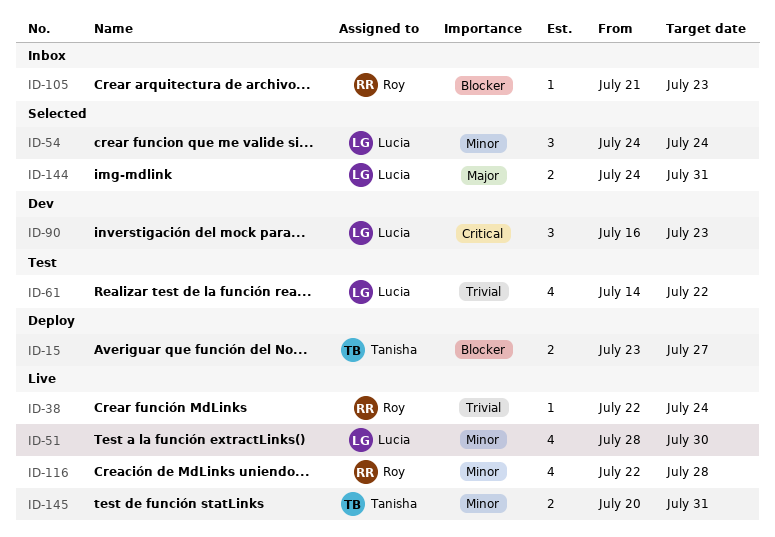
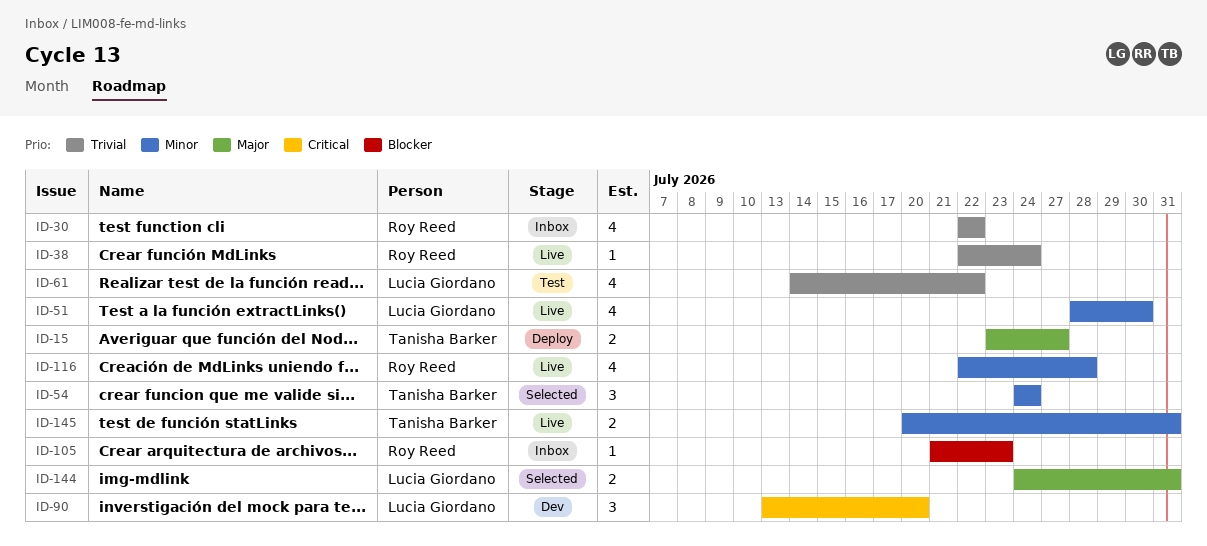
ID-15, priority: Blocker -> Major
ID-30: none -> present
ID-54, owner: Lucia Giordano -> Tanisha Barker
ID-90, start: Jul 16 -> Jul 13
ID-90, due: Jul 23 -> Jul 20

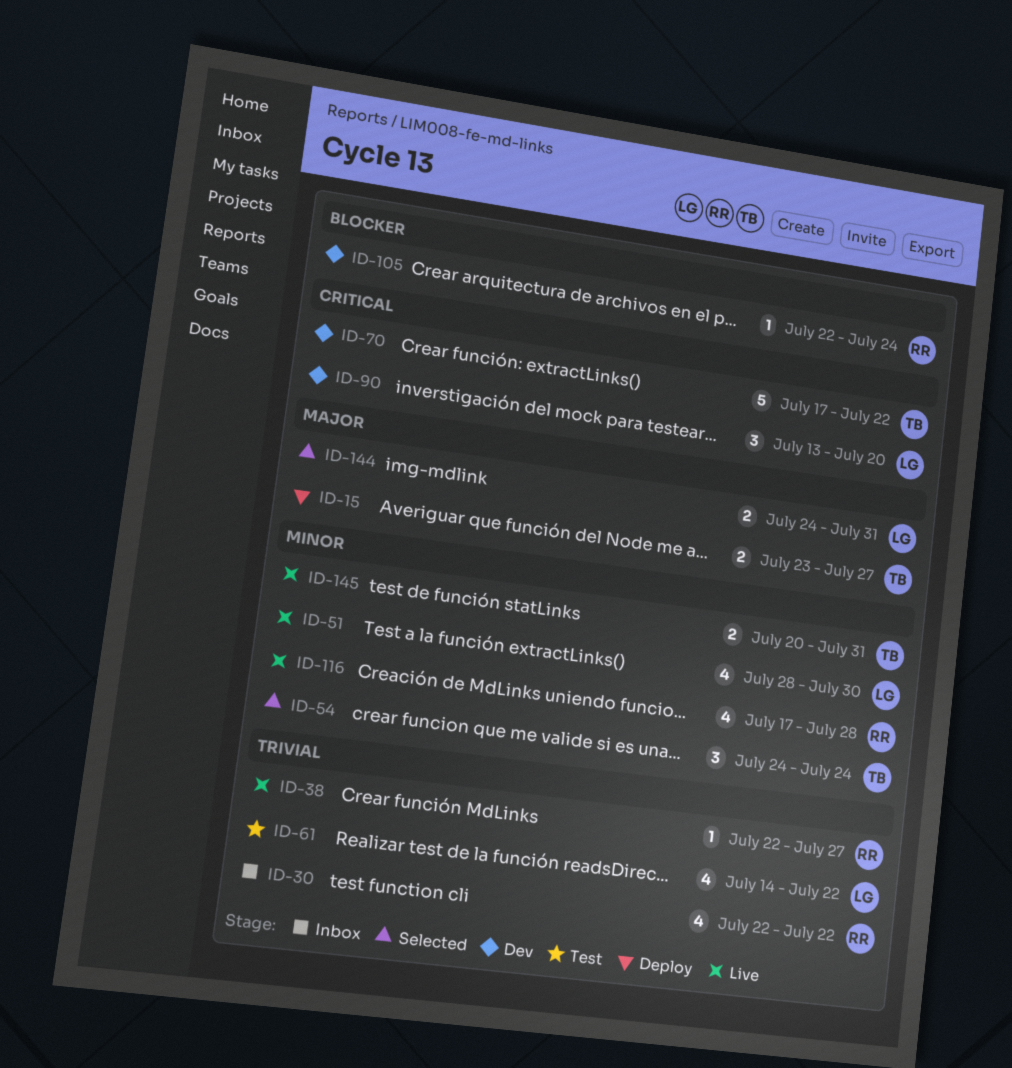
ID-38, due: Jul 24 -> Jul 27
ID-70: none -> present
ID-105, status: Inbox -> Dev
ID-105, start: Jul 21 -> Jul 22
ID-105, due: Jul 23 -> Jul 24
ID-116, start: Jul 22 -> Jul 17

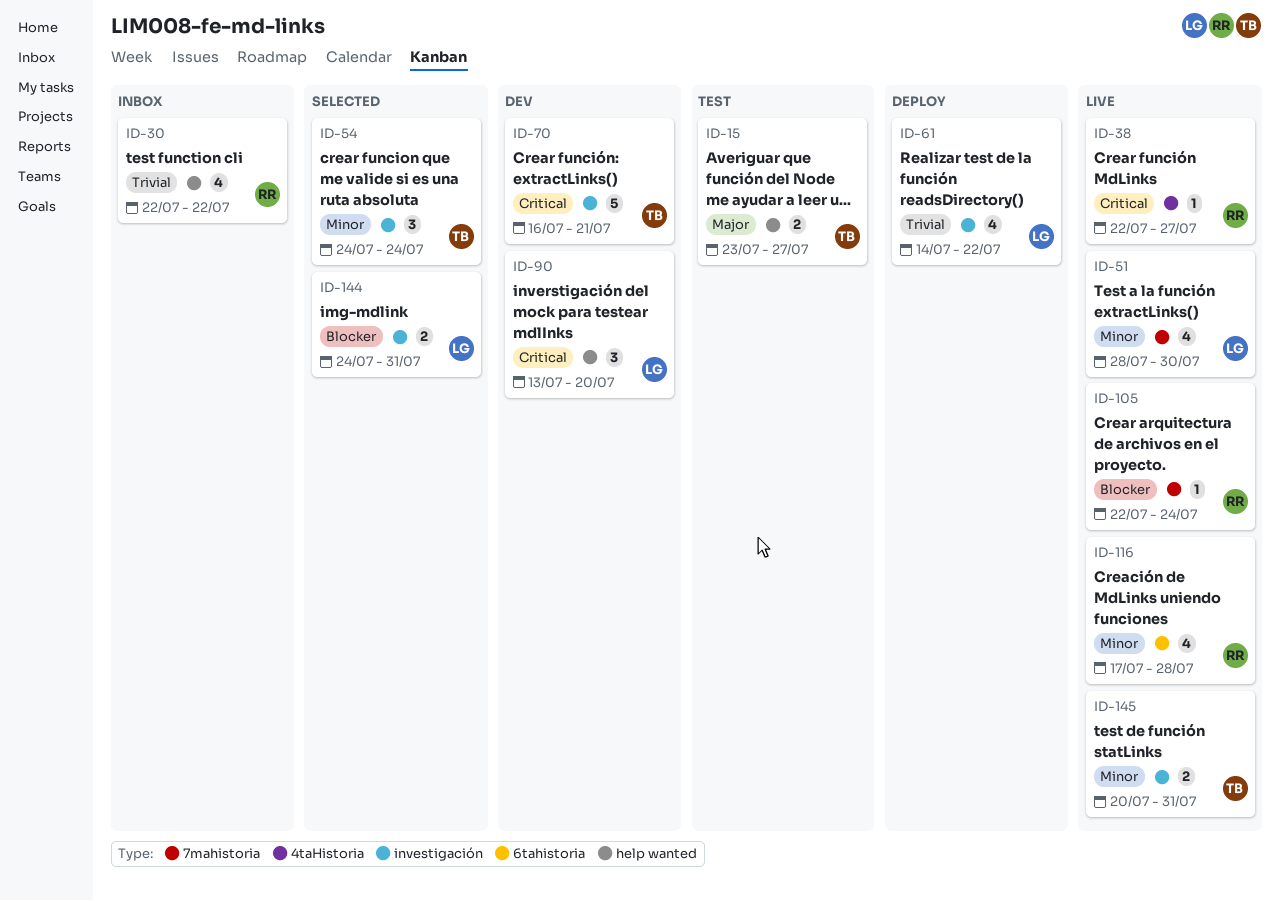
ID-15, status: Deploy -> Test
ID-38, priority: Trivial -> Critical
ID-61, status: Test -> Deploy
ID-70, start: Jul 17 -> Jul 16
ID-70, due: Jul 22 -> Jul 21
ID-105, status: Dev -> Live
ID-144, priority: Major -> Blocker

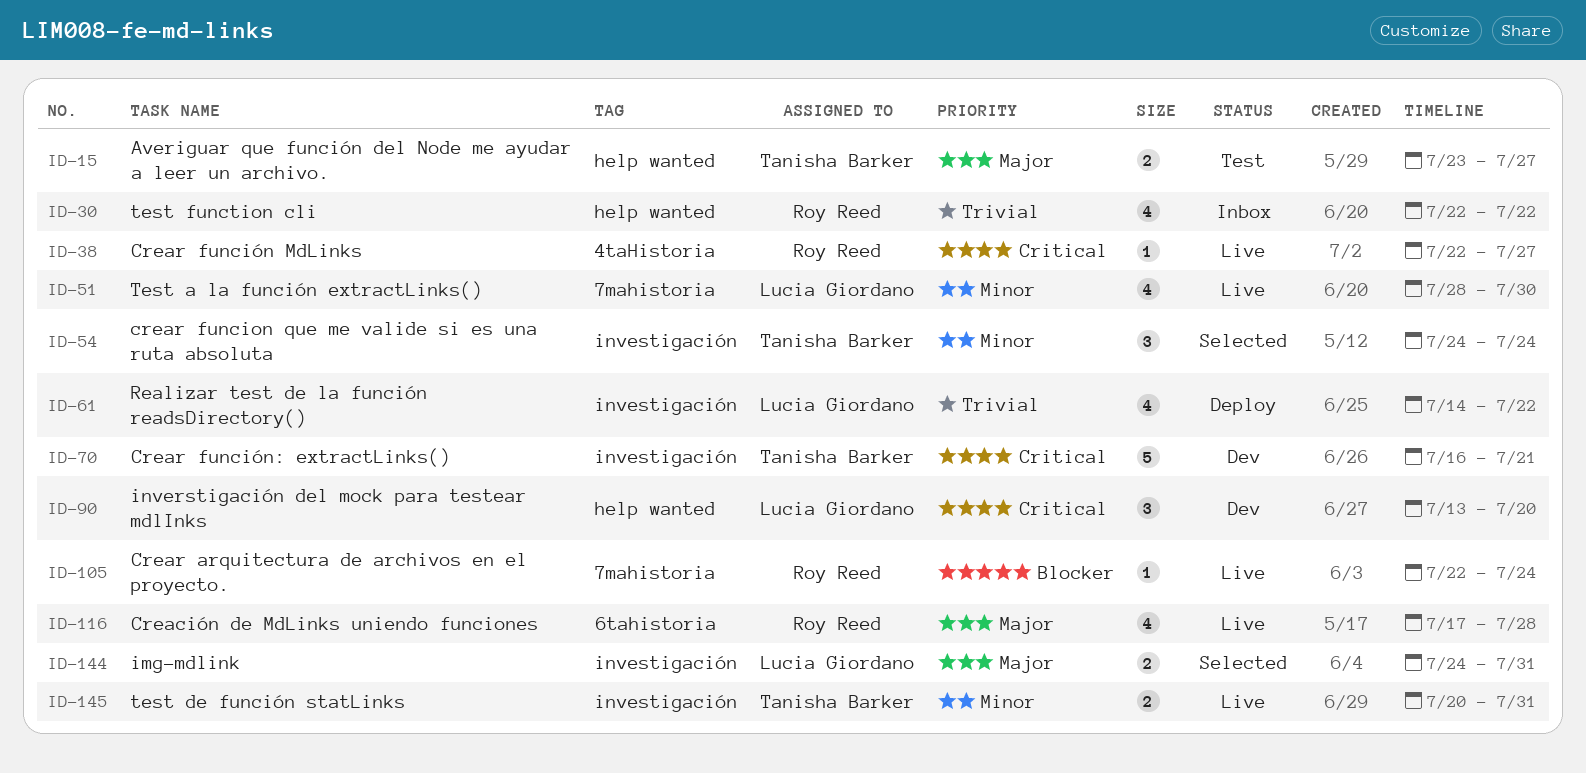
ID-116, priority: Minor -> Major
ID-144, priority: Blocker -> Major

